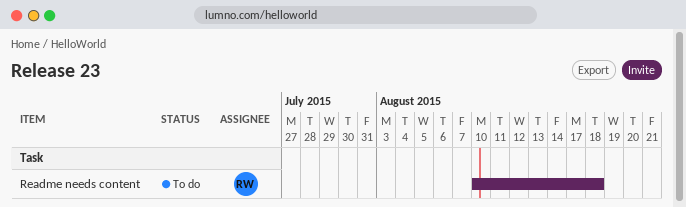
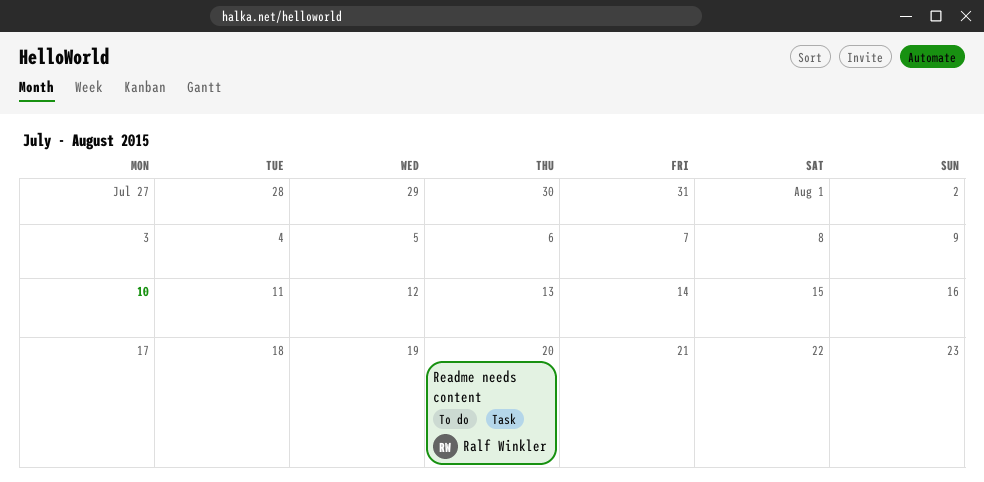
Readme needs content, due: Aug 18 -> Aug 20

